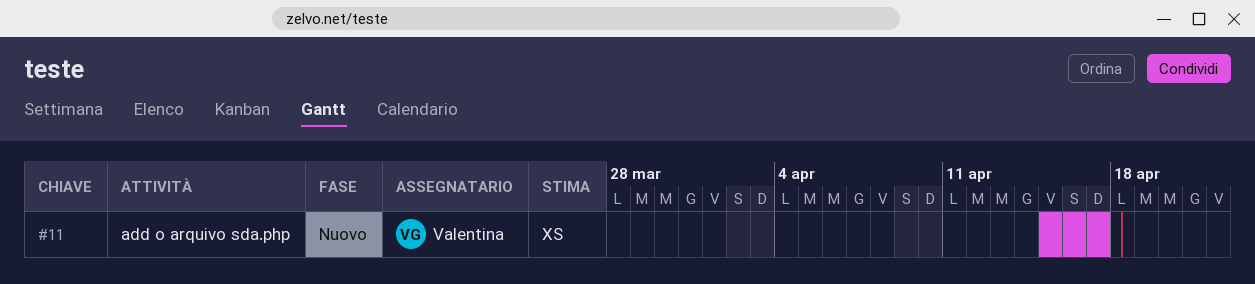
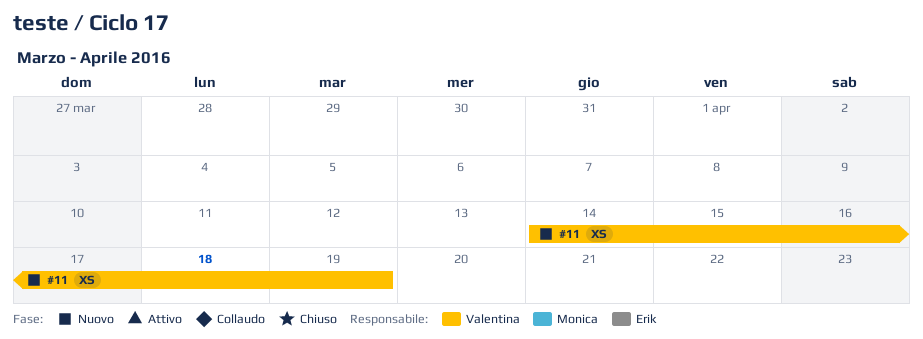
#11, start: Apr 15 -> Apr 14
#11, due: Apr 17 -> Apr 19

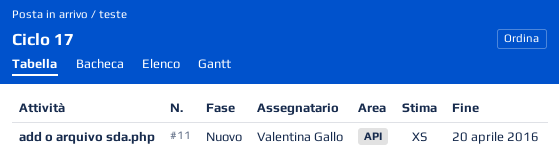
#11, due: Apr 19 -> Apr 20

